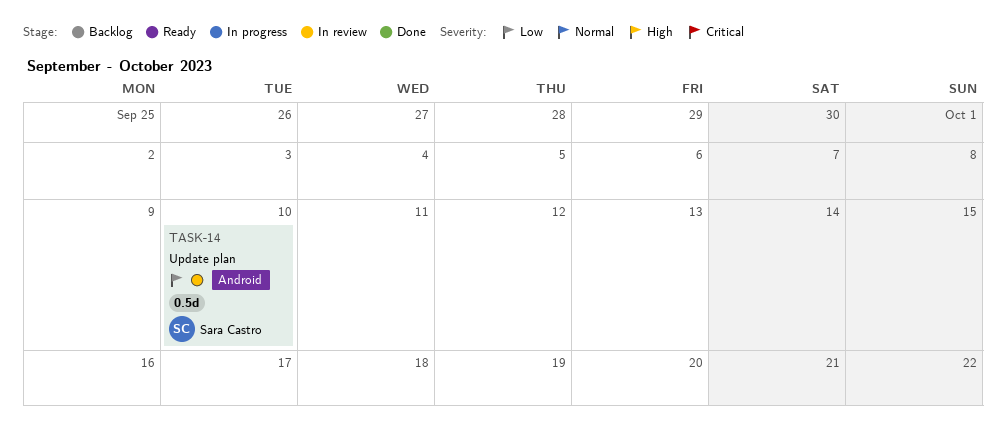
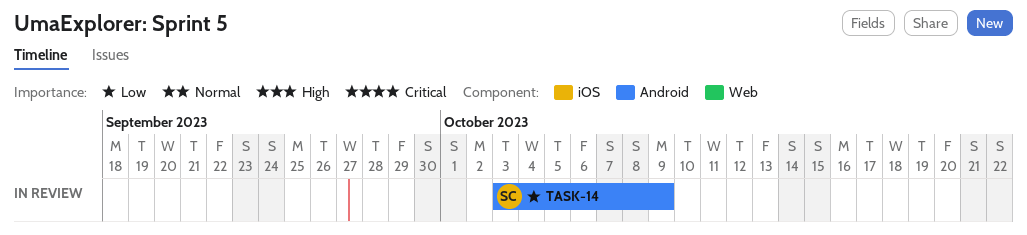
TASK-14, due: Oct 10 -> Oct 9

